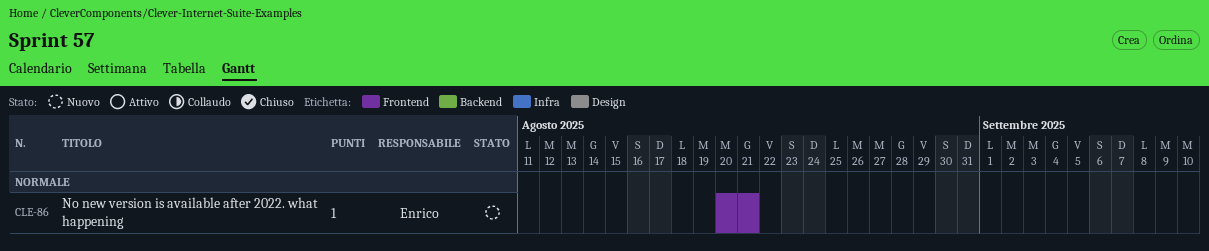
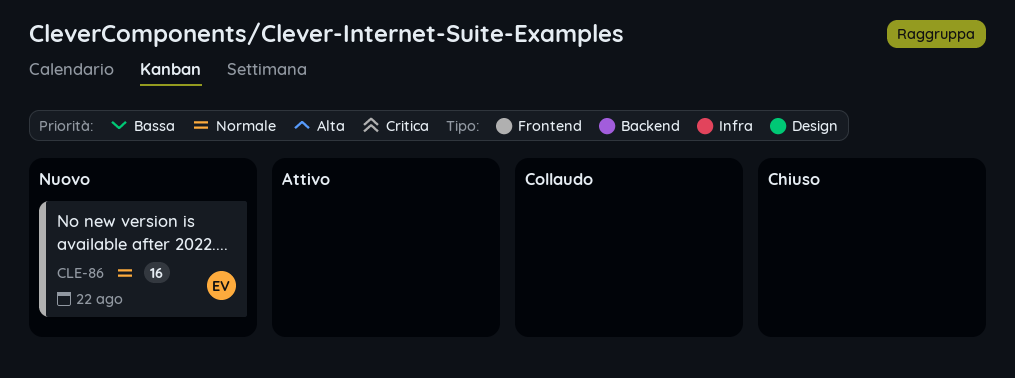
CLE-86, estimate: 1 -> 16
CLE-86, due: Aug 21 -> Aug 22

